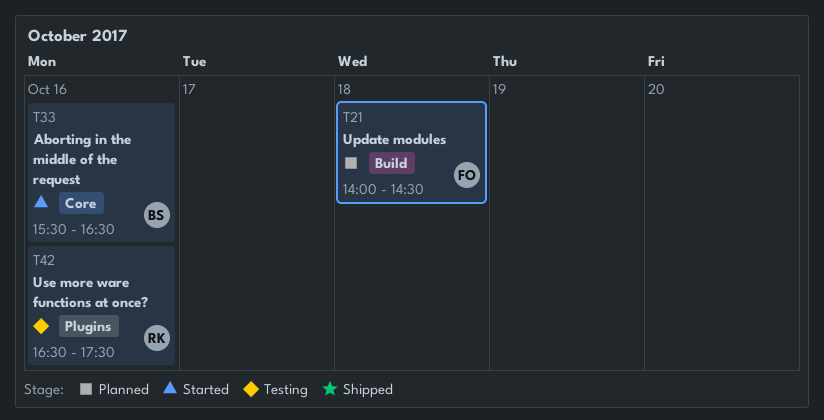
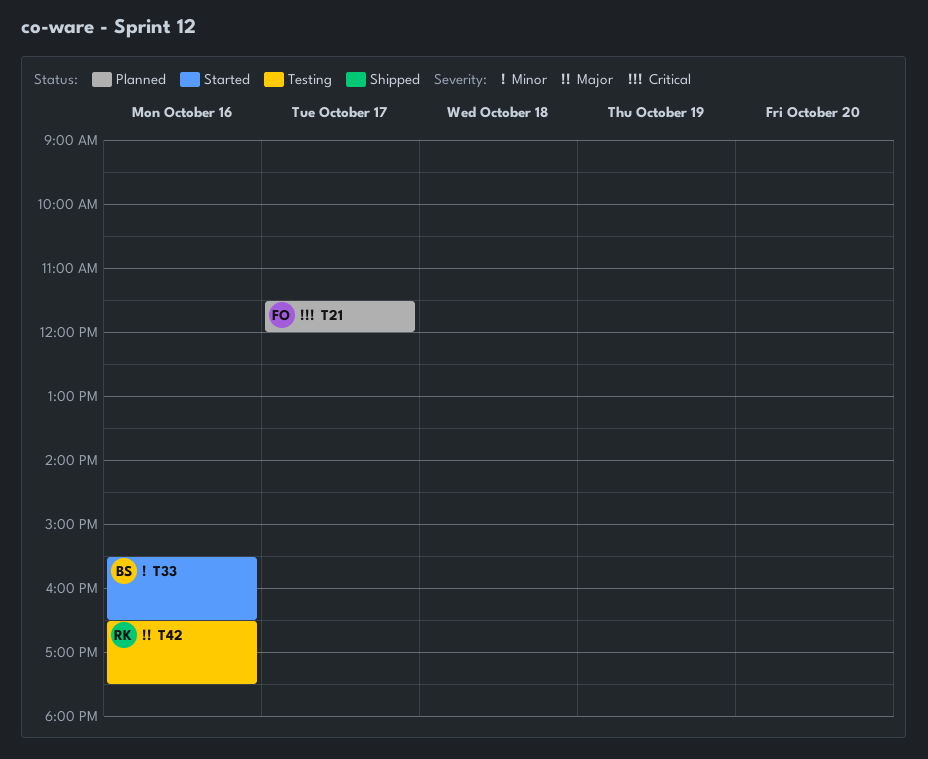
T21, day: Oct 18 -> Oct 17
T21, begins: 14:00 -> 11:30
T21, ends: 14:30 -> 12:00

